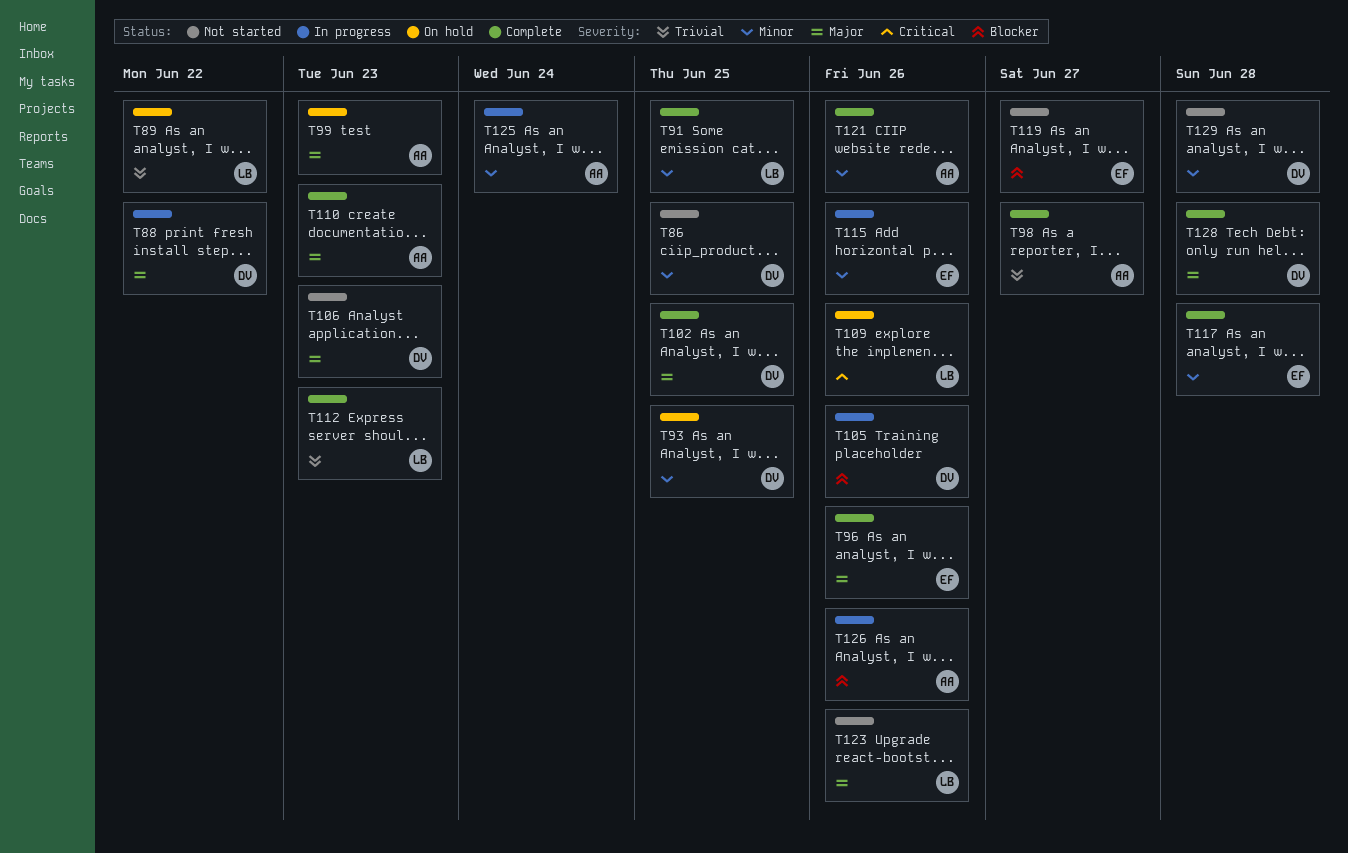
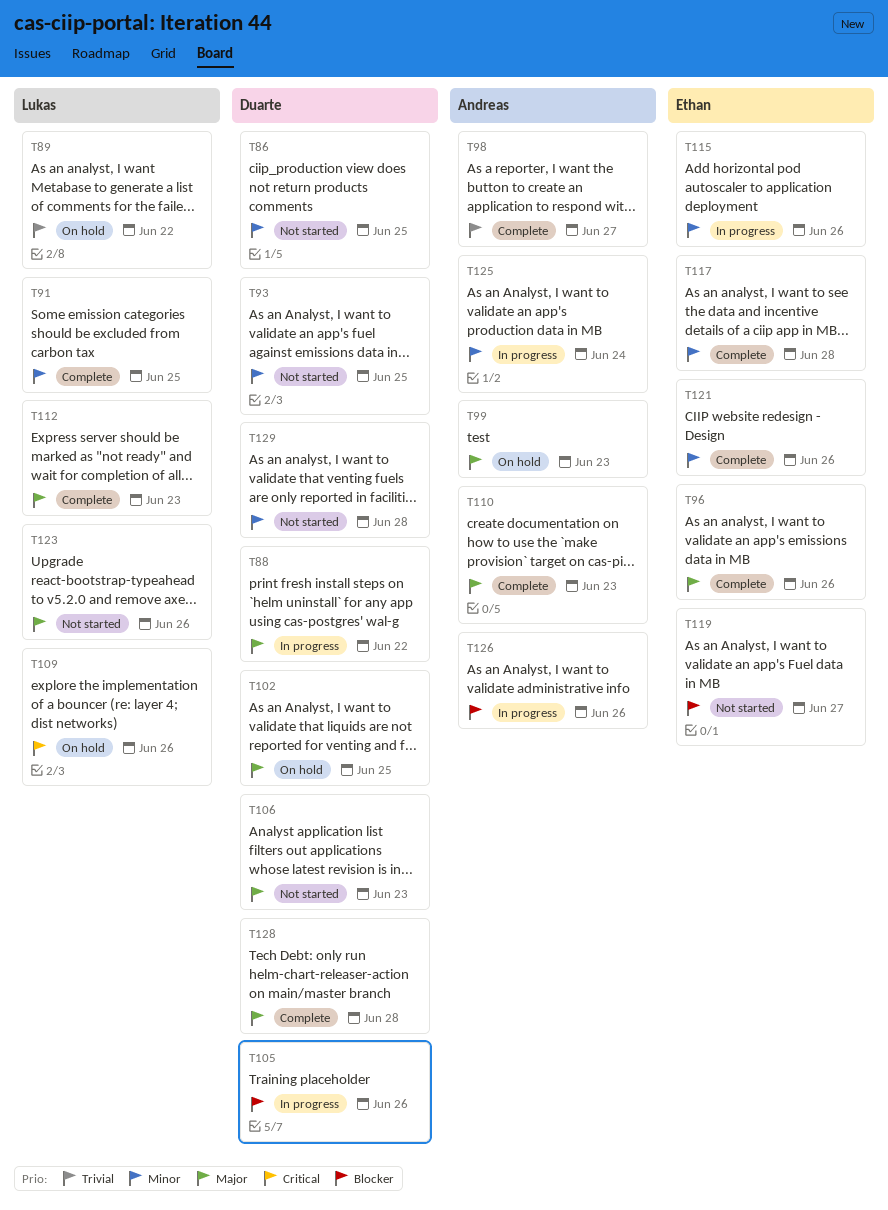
T93, status: On hold -> Not started
T102, status: Complete -> On hold
T112, priority: Trivial -> Major
T121, owner: Andreas -> Ethan

